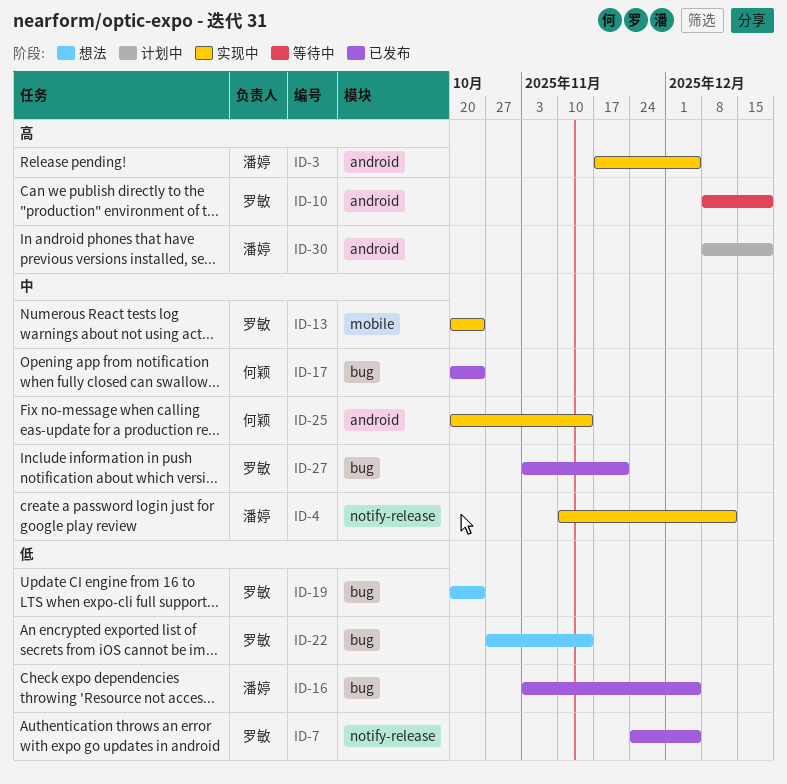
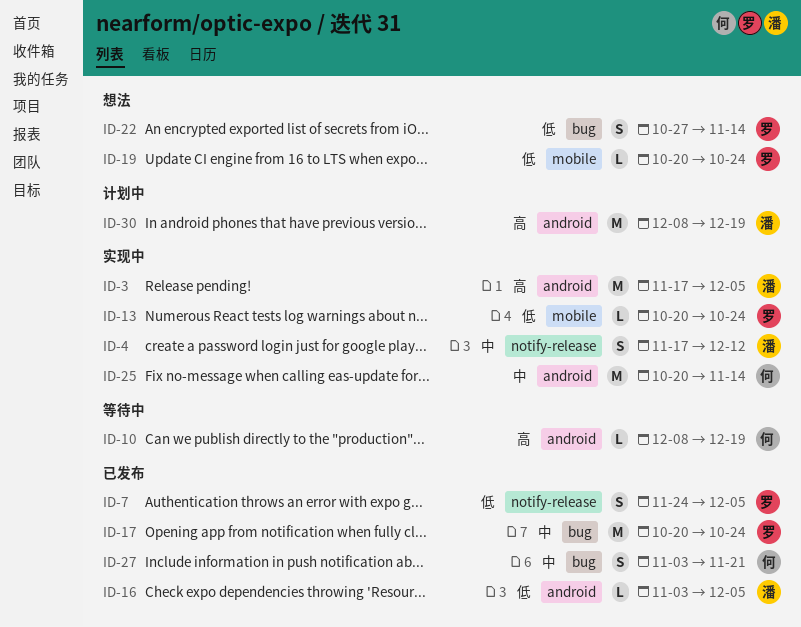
ID-4, start: Nov 10 -> Nov 17
ID-10, owner: 罗敏 -> 何颖
ID-13, priority: 中 -> 低
ID-16, label: bug -> android
ID-17, owner: 何颖 -> 罗敏
ID-19, label: bug -> mobile
ID-27, owner: 罗敏 -> 何颖

